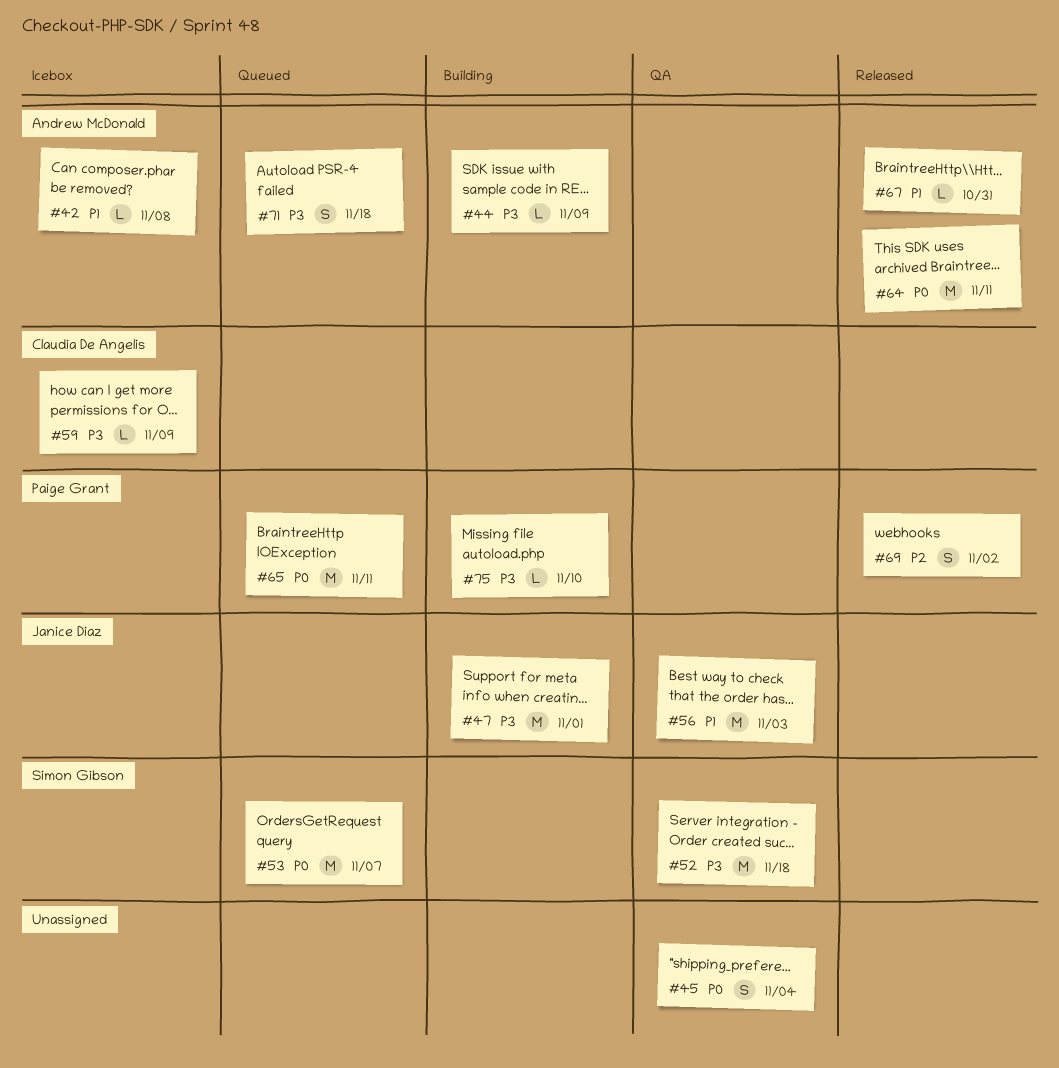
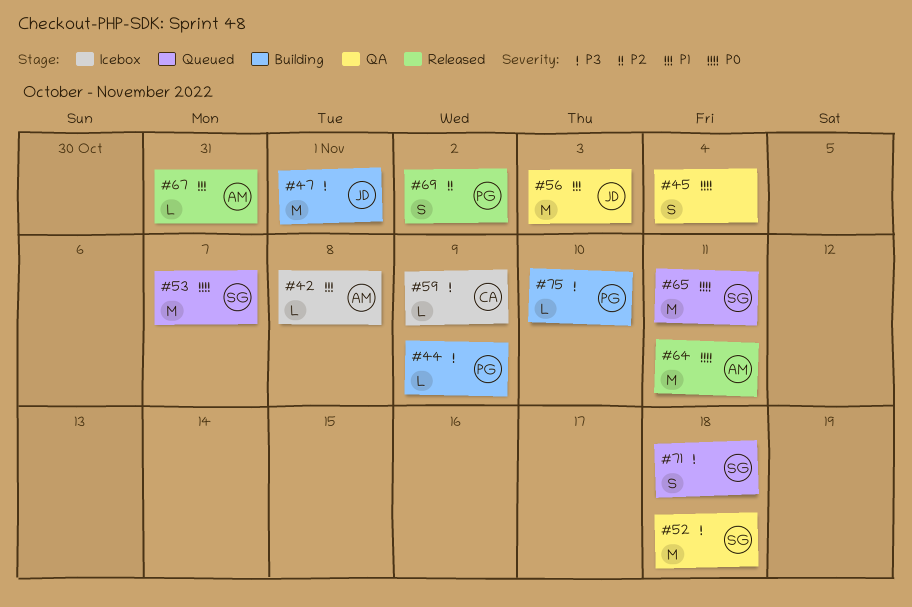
#44, owner: Andrew McDonald -> Paige Grant
#65, owner: Paige Grant -> Simon Gibson
#71, owner: Andrew McDonald -> Simon Gibson

